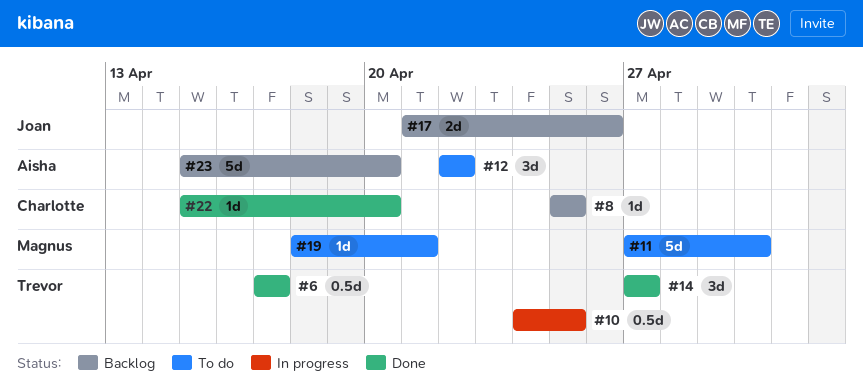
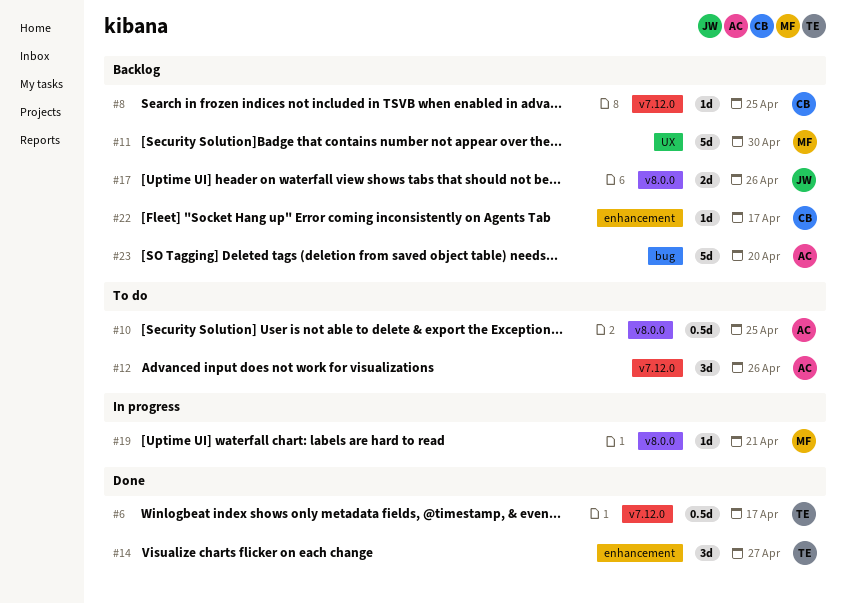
#10, status: In progress -> To do
#10, owner: Trevor -> Aisha
#11, status: To do -> Backlog
#12, due: Apr 22 -> Apr 26
#19, status: To do -> In progress
#22, status: Done -> Backlog
#22, due: Apr 20 -> Apr 17

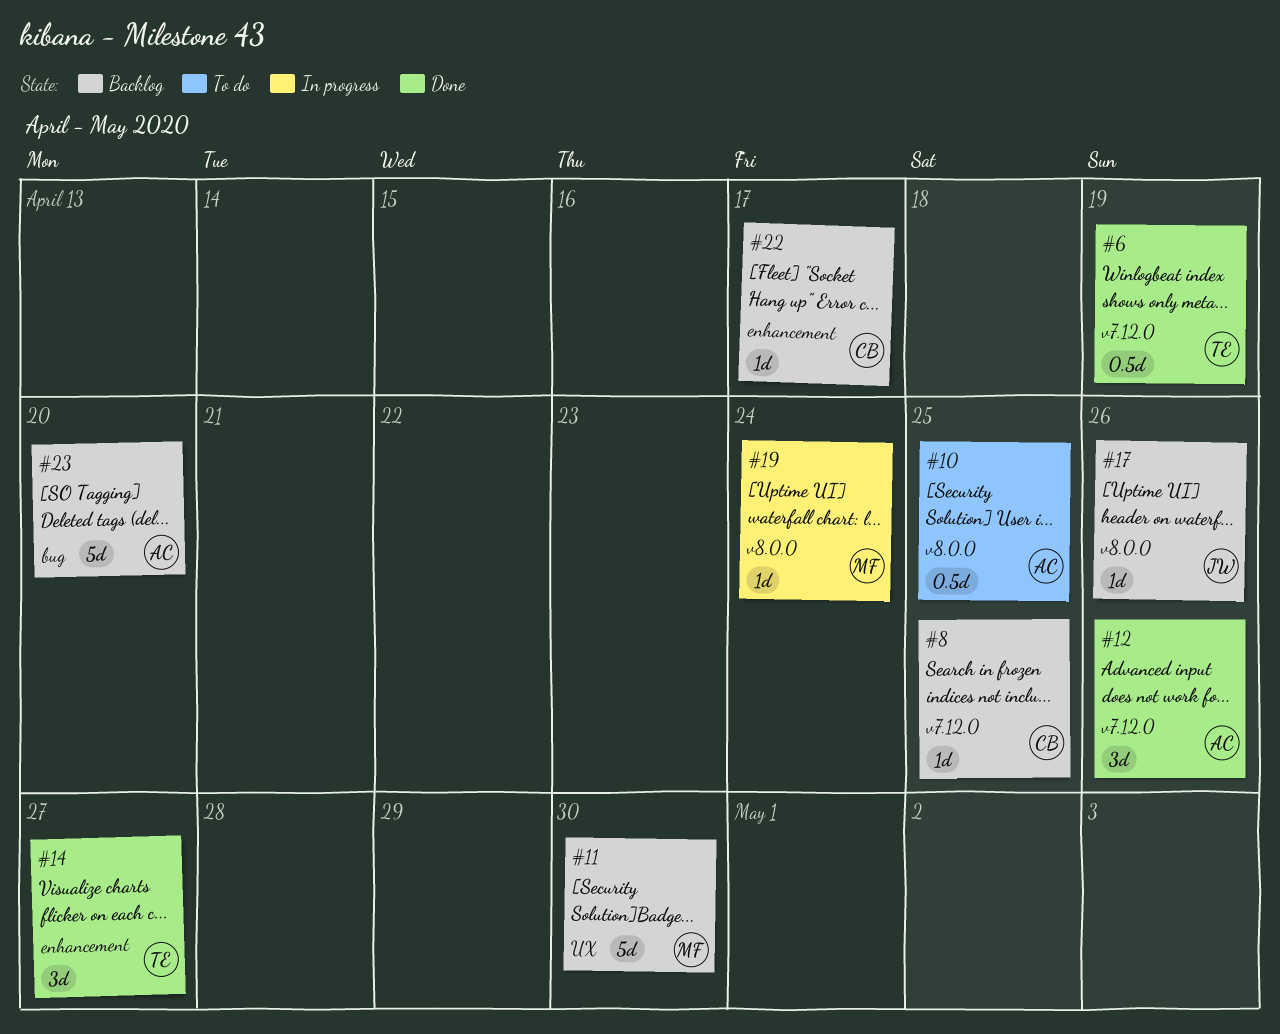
#6, due: Apr 17 -> Apr 19
#12, status: To do -> Done
#17, estimate: 2d -> 1d
#19, due: Apr 21 -> Apr 24

